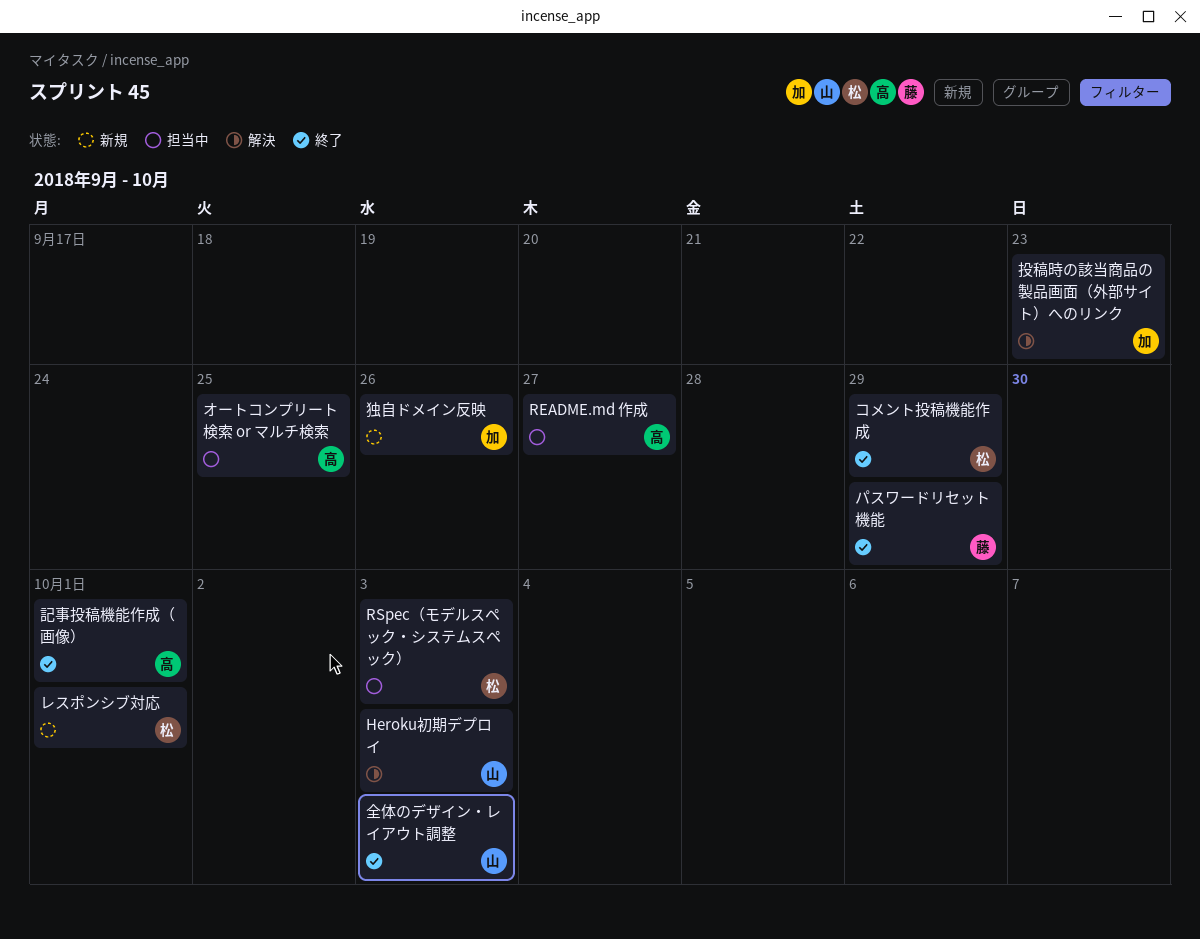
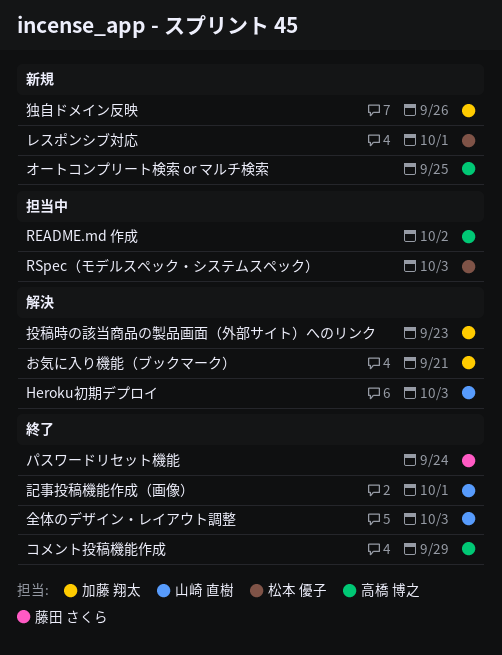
README.md 作成, due: Sep 27 -> Oct 2
お気に入り機能（ブックマーク）: none -> present
オートコンプリート検索 or マルチ検索, status: 担当中 -> 新規
コメント投稿機能作成, owner: 松本 優子 -> 高橋 博之
パスワードリセット機能, due: Sep 29 -> Sep 24
記事投稿機能作成（画像）, owner: 高橋 博之 -> 山崎 直樹

